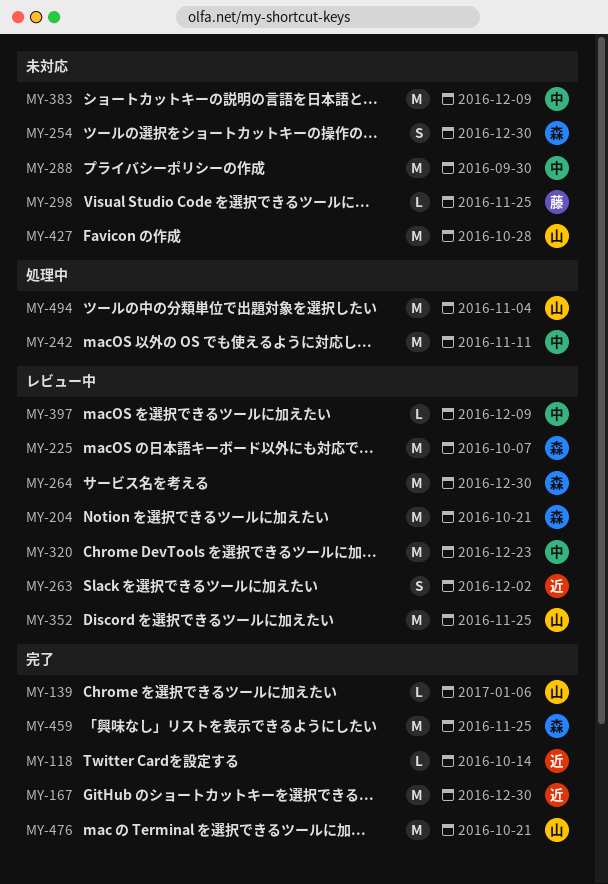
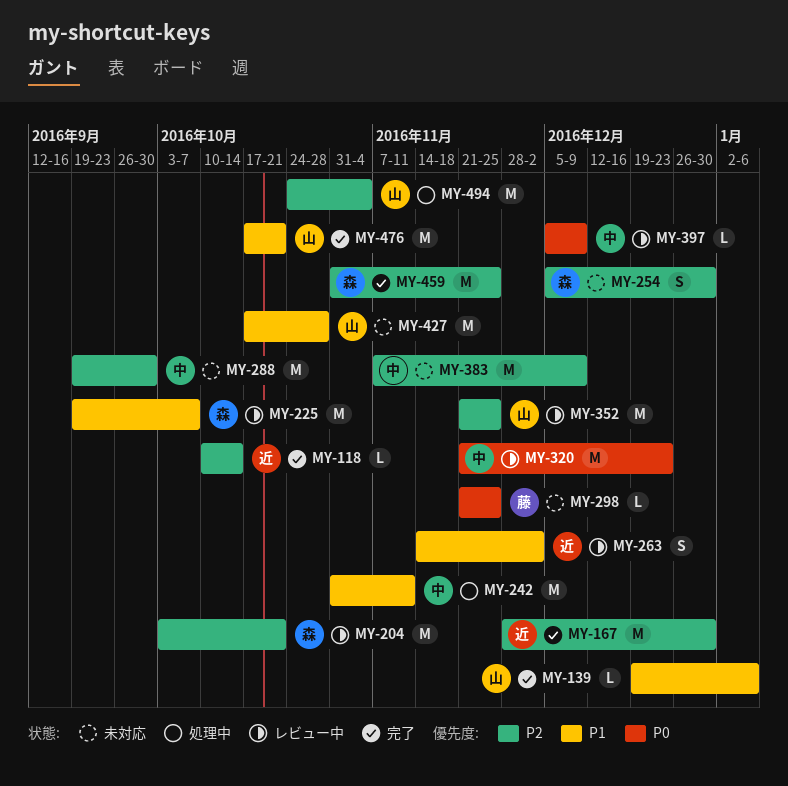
MY-264: present -> none

